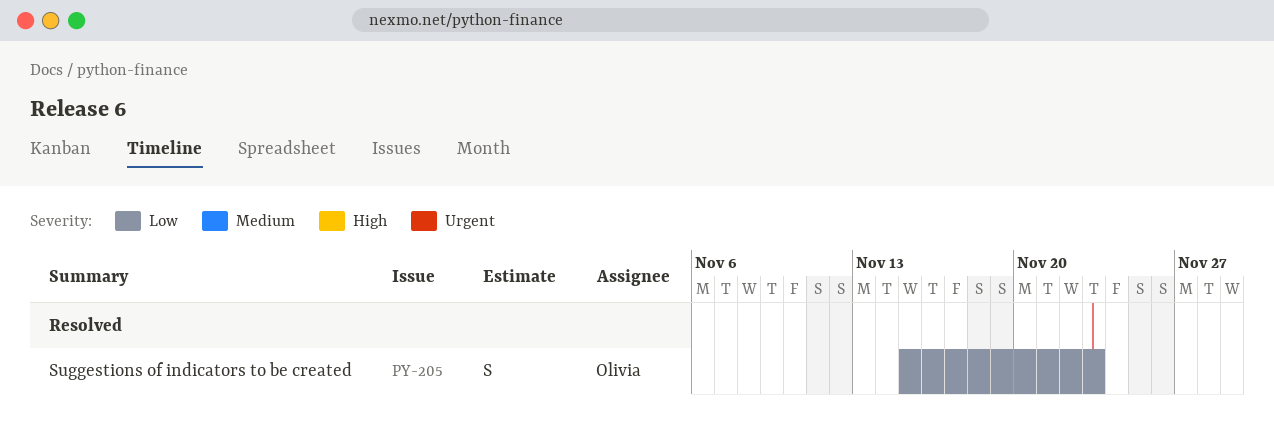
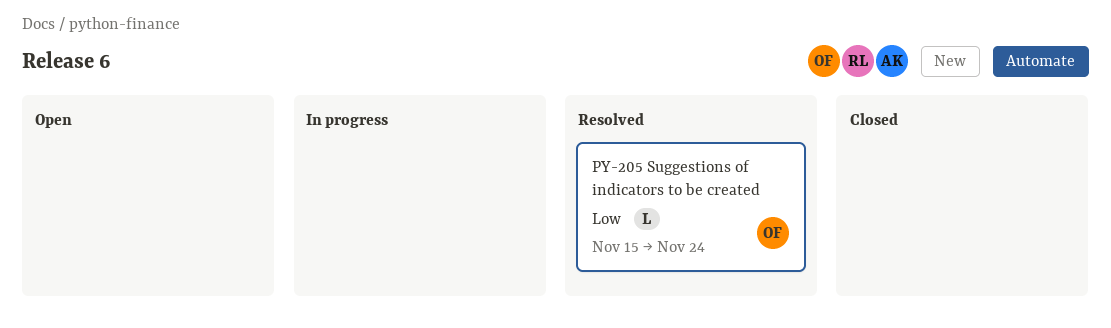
PY-205, estimate: S -> L
PY-205, due: Nov 23 -> Nov 24

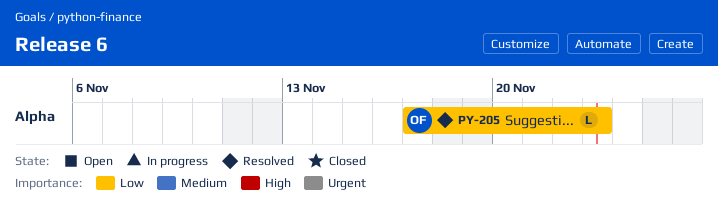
PY-205, start: Nov 15 -> Nov 17
PY-205, due: Nov 24 -> Nov 23

